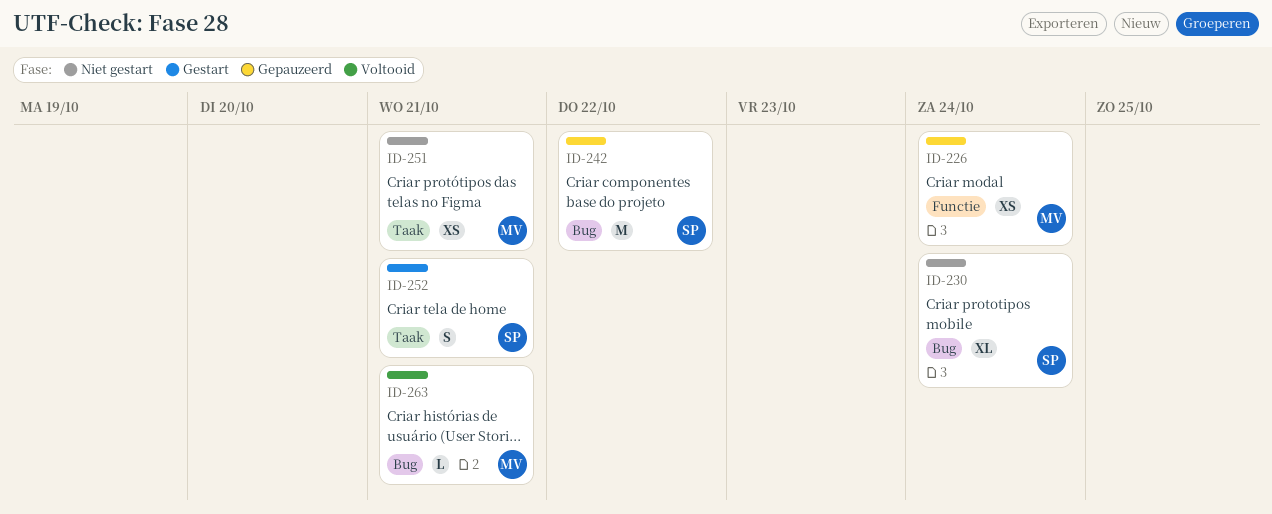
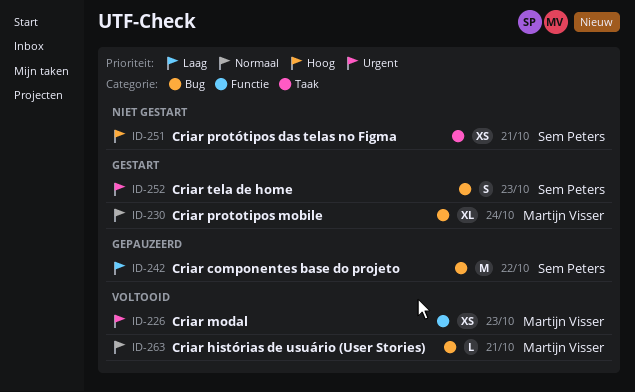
ID-226, status: Gepauzeerd -> Voltooid
ID-226, due: Oct 24 -> Oct 23
ID-230, status: Niet gestart -> Gestart
ID-230, owner: Sem Peters -> Martijn Visser
ID-251, owner: Martijn Visser -> Sem Peters
ID-252, label: Taak -> Bug
ID-252, due: Oct 21 -> Oct 23

